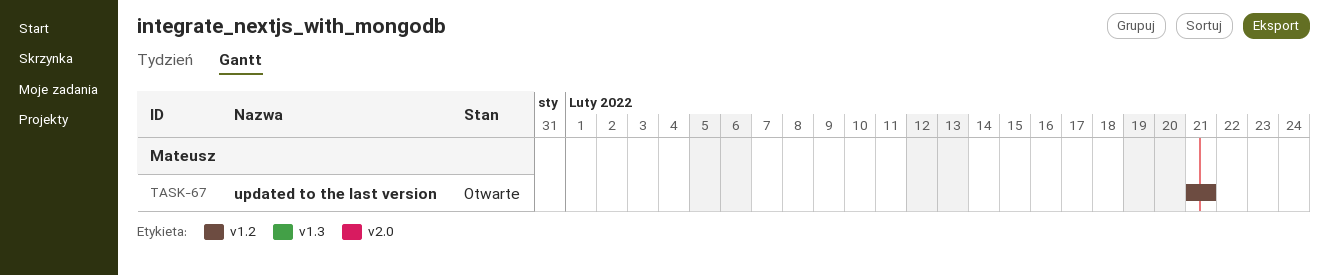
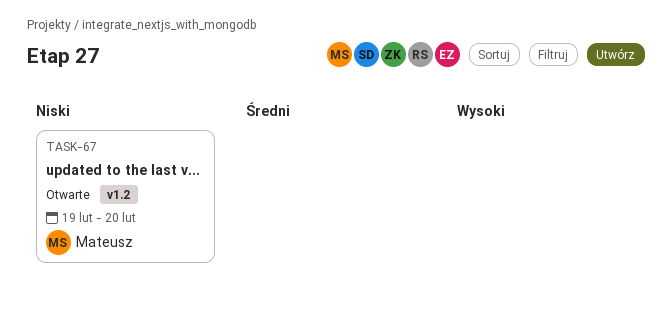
TASK-67, start: Feb 21 -> Feb 19
TASK-67, due: Feb 21 -> Feb 20

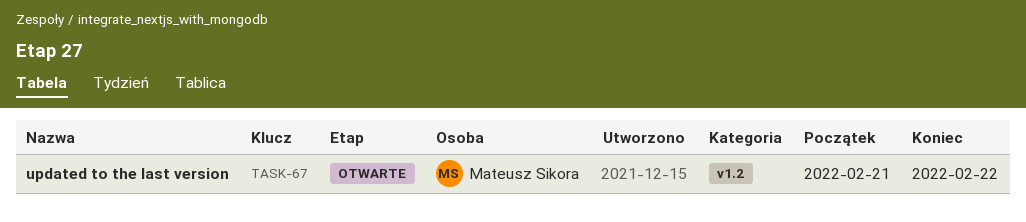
TASK-67, start: Feb 19 -> Feb 21
TASK-67, due: Feb 20 -> Feb 22

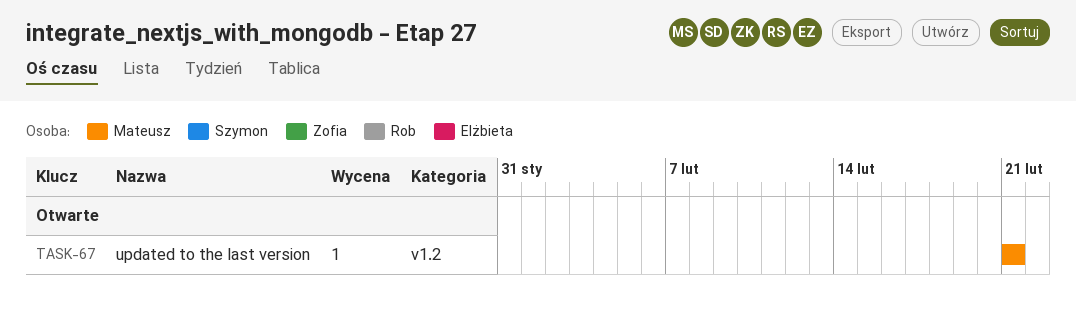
TASK-67, due: Feb 22 -> Feb 21

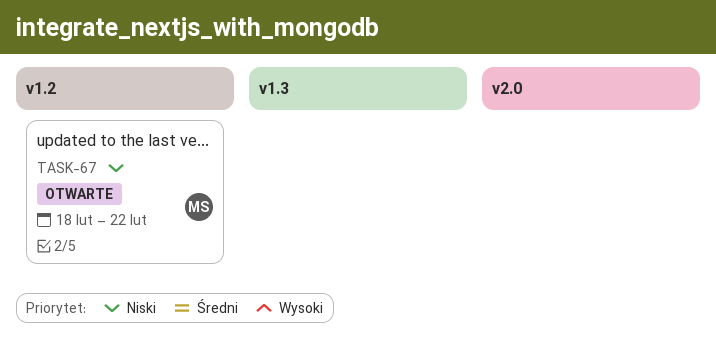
TASK-67, start: Feb 21 -> Feb 18
TASK-67, due: Feb 21 -> Feb 22

